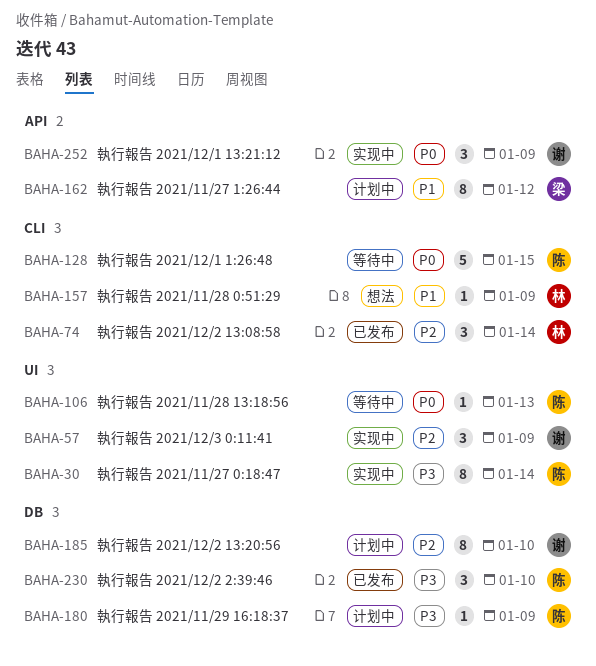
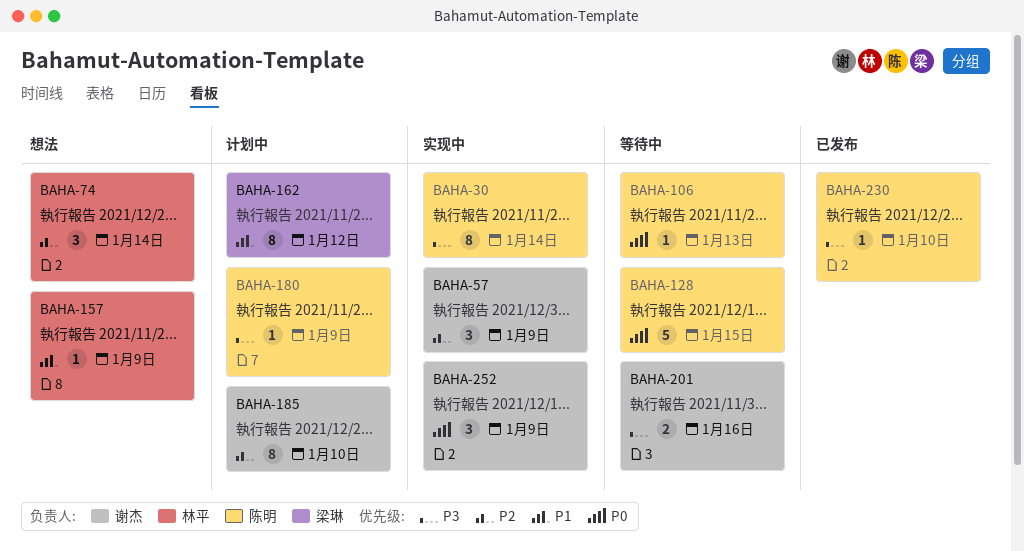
BAHA-74, status: 已发布 -> 想法
BAHA-201: none -> present
BAHA-230, estimate: 3 -> 1

